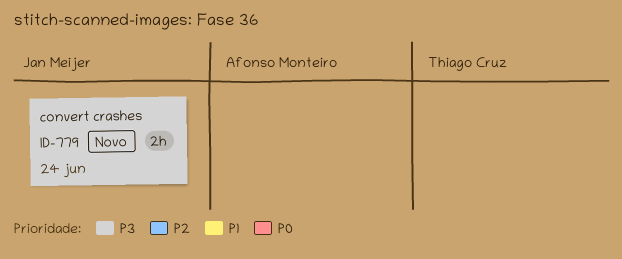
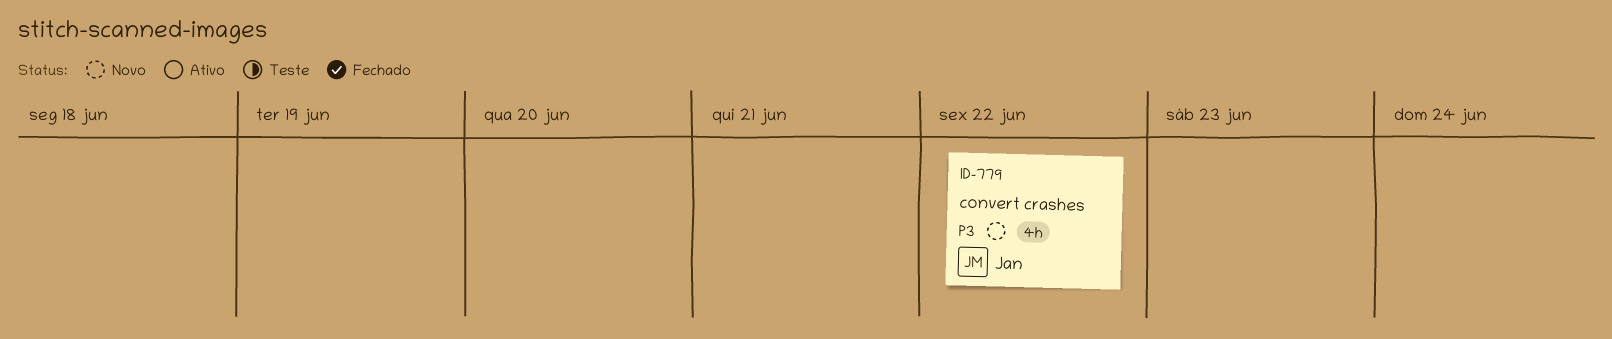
ID-779, estimate: 2h -> 4h
ID-779, due: Jun 24 -> Jun 22

